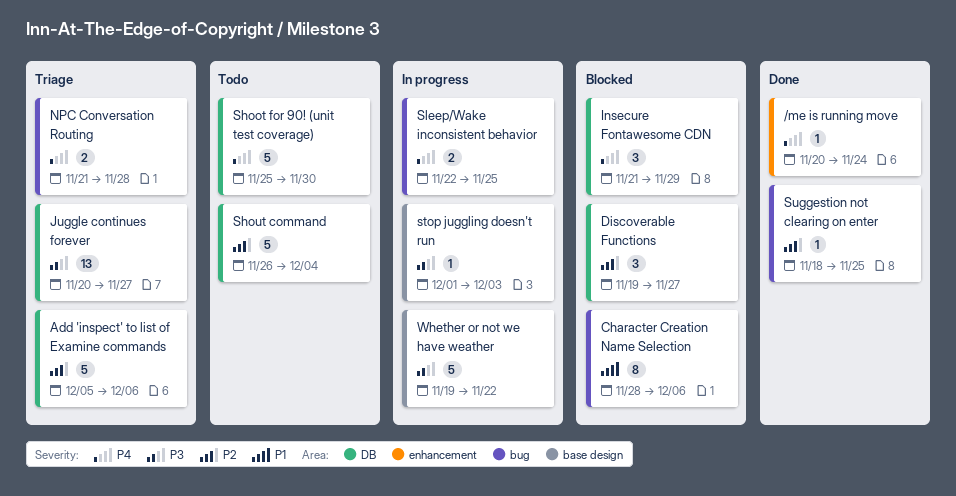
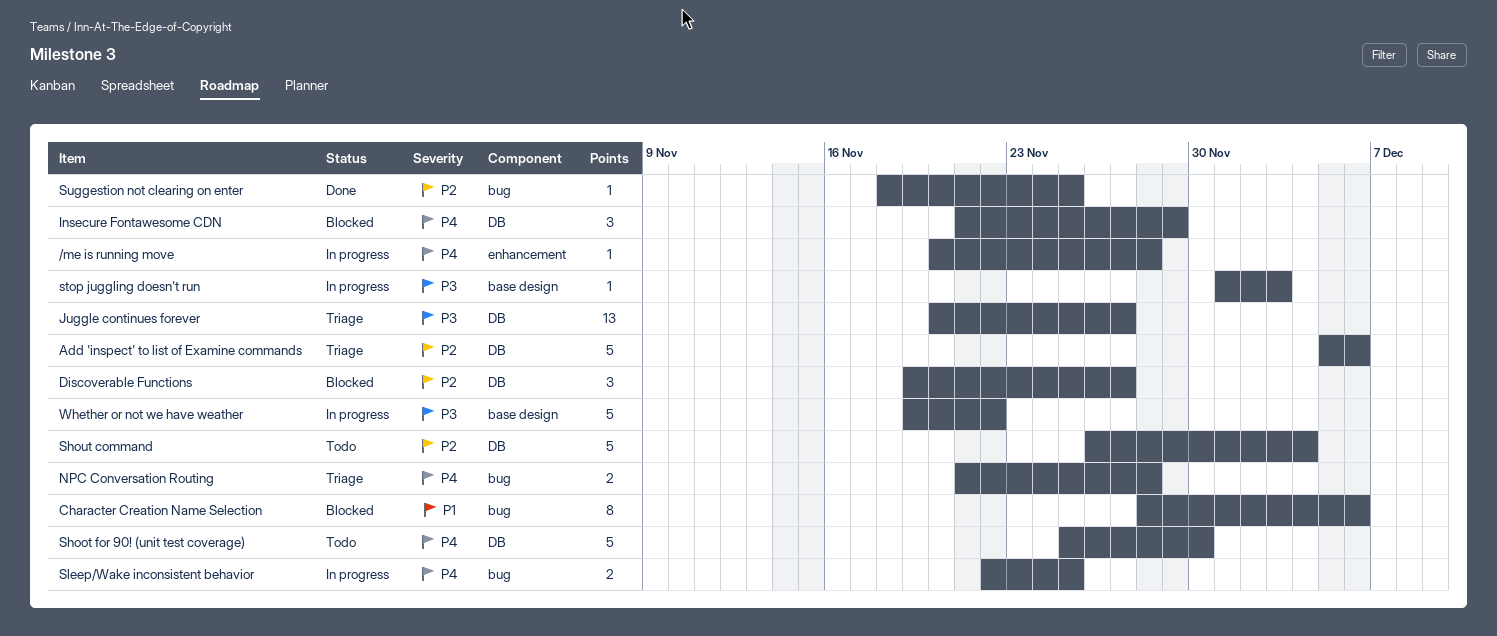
/me is running move, status: Done -> In progress
/me is running move, due: Nov 24 -> Nov 28

